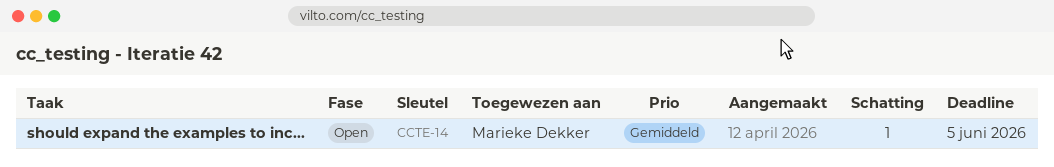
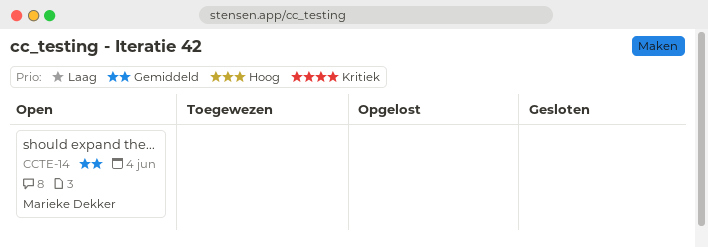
CCTE-14, due: Jun 5 -> Jun 4

